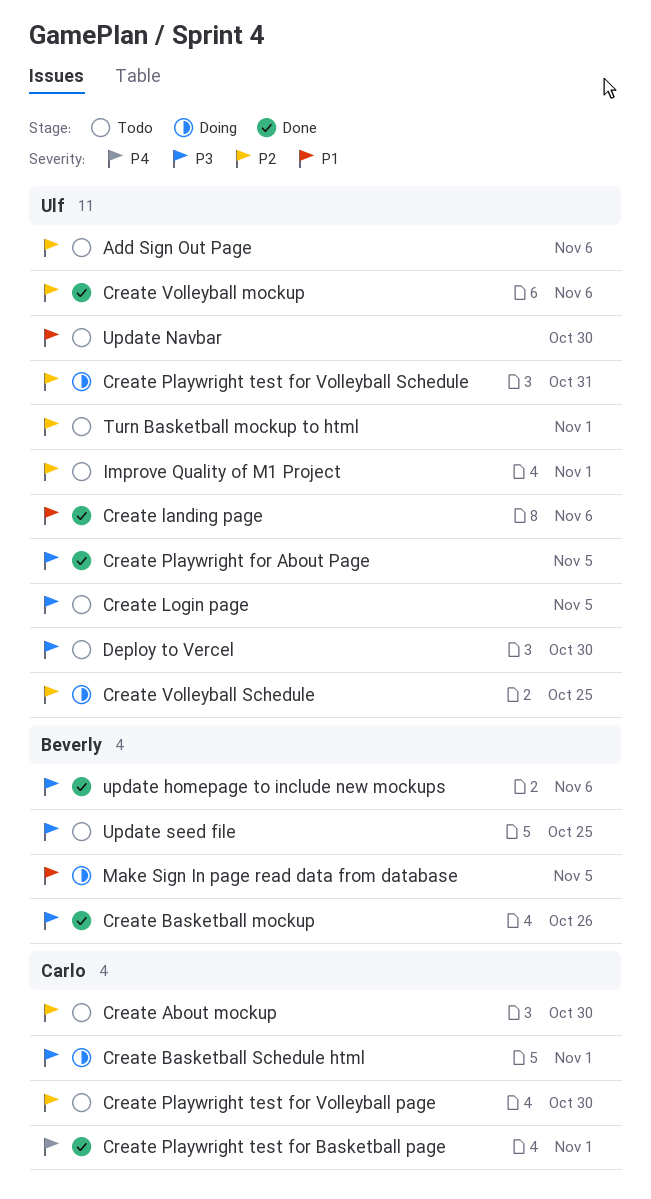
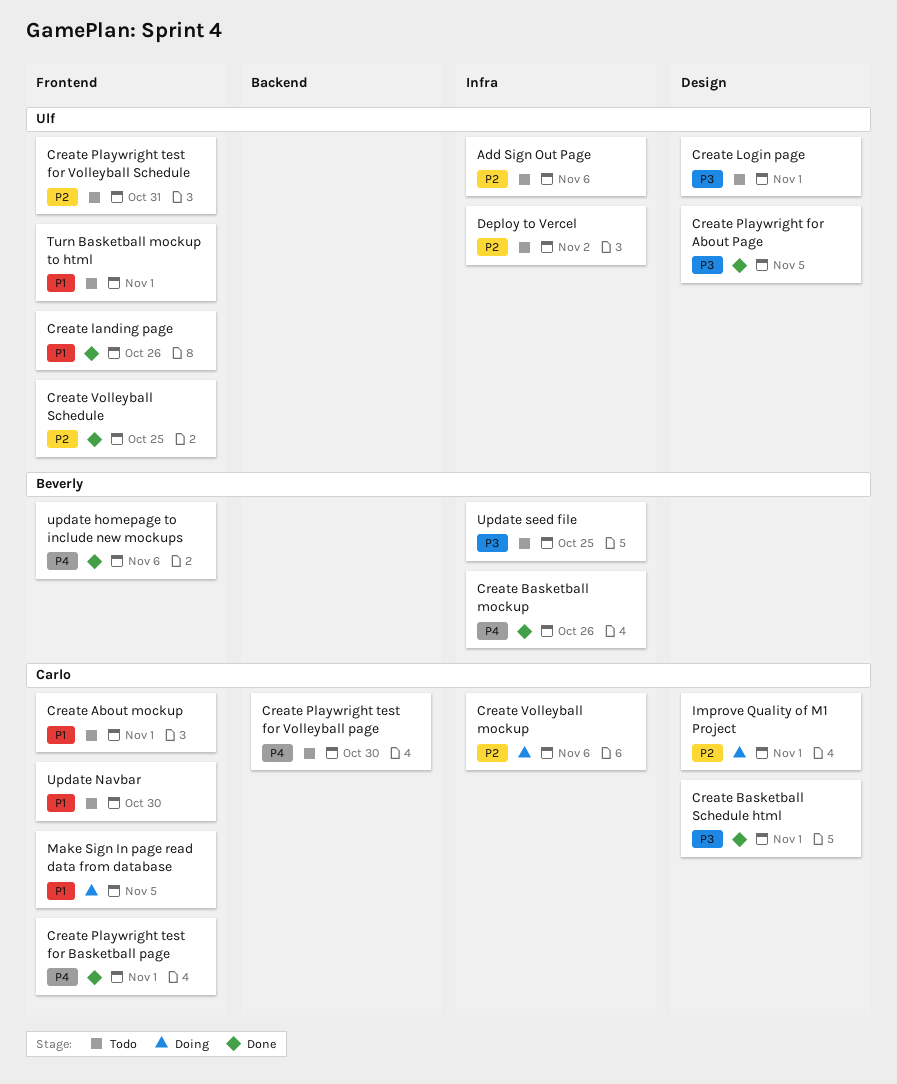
Create About mockup, priority: P2 -> P1
Create About mockup, due: Oct 30 -> Nov 1
Create Basketball mockup, priority: P3 -> P4
Create Basketball Schedule html, status: Doing -> Done
Create landing page, due: Nov 6 -> Oct 26
Create Login page, due: Nov 5 -> Nov 1
Create Playwright test for Volleyball page, priority: P2 -> P4
Create Playwright test for Volleyball Schedule, status: Doing -> Todo
Create Volleyball mockup, status: Done -> Doing
Create Volleyball mockup, owner: Ulf -> Carlo
Create Volleyball Schedule, status: Doing -> Done
Deploy to Vercel, priority: P3 -> P2
Deploy to Vercel, due: Oct 30 -> Nov 2
Improve Quality of M1 Project, status: Todo -> Doing
Improve Quality of M1 Project, owner: Ulf -> Carlo
Make Sign In page read data from database, owner: Beverly -> Carlo
Turn Basketball mockup to html, priority: P2 -> P1
update homepage to include new mockups, priority: P3 -> P4
Update Navbar, owner: Ulf -> Carlo

